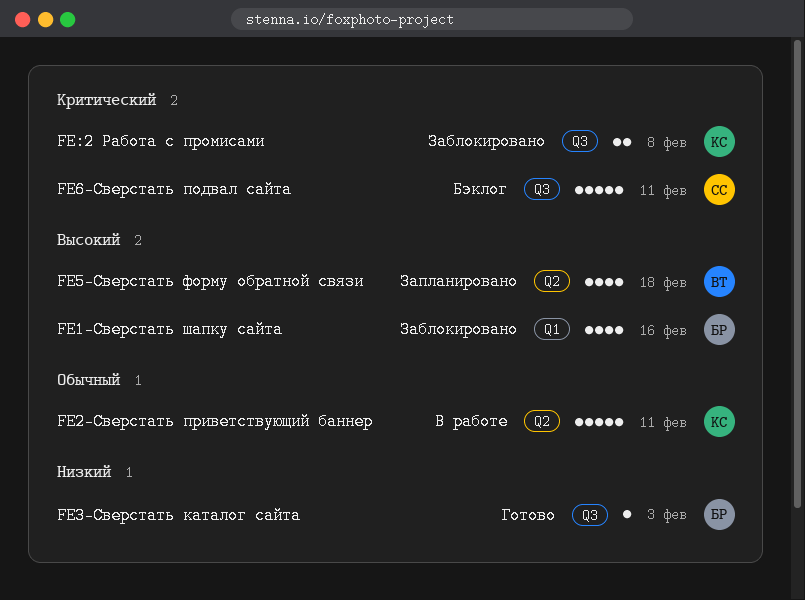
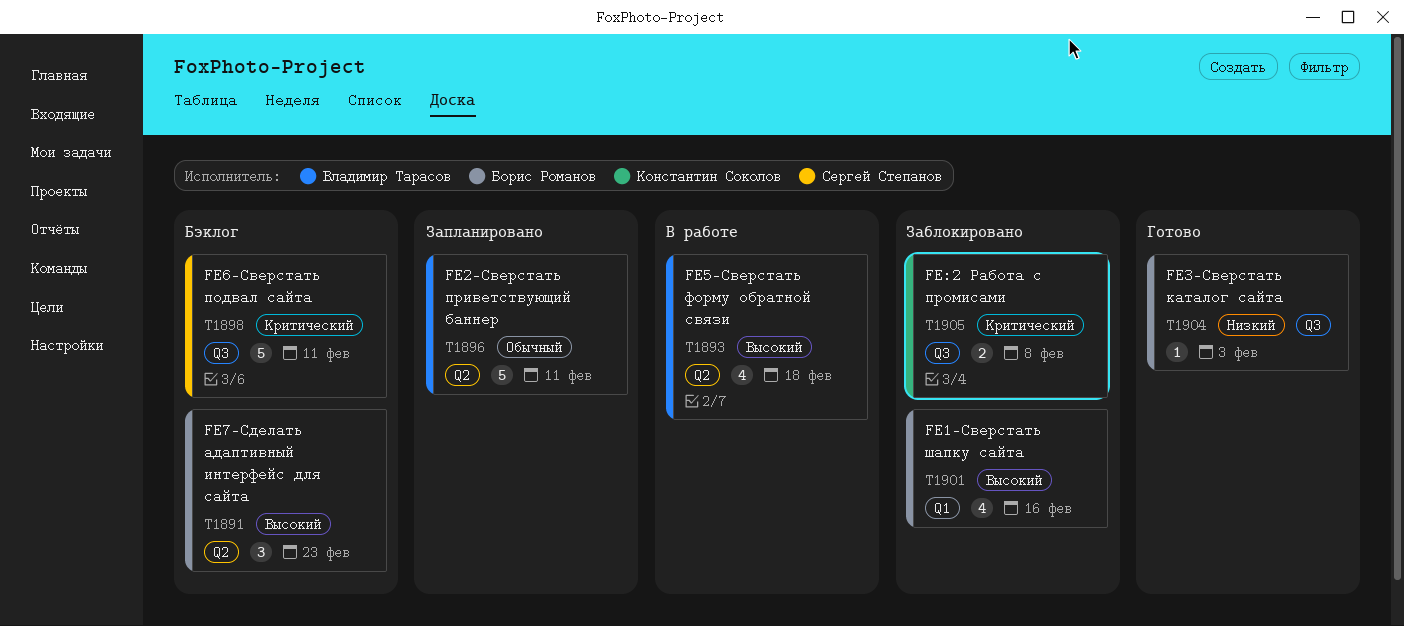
FE2-Сверстать приветствующий баннер, status: В работе -> Запланировано
FE2-Сверстать приветствующий баннер, owner: Константин Соколов -> Владимир Тарасов
FE5-Сверстать форму обратной связи, status: Запланировано -> В работе
FE7-Сделать адаптивный интерфейс для сайта: none -> present

